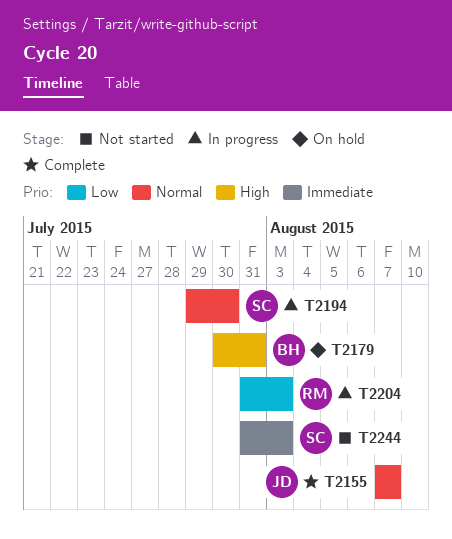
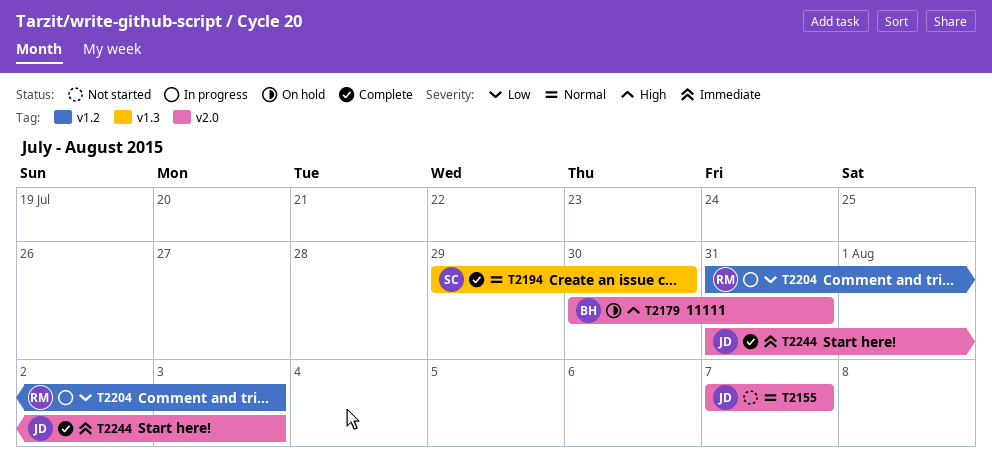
T2155, status: Complete -> Not started
T2194, status: In progress -> Complete
T2244, status: Not started -> Complete
T2244, owner: SC -> JD

